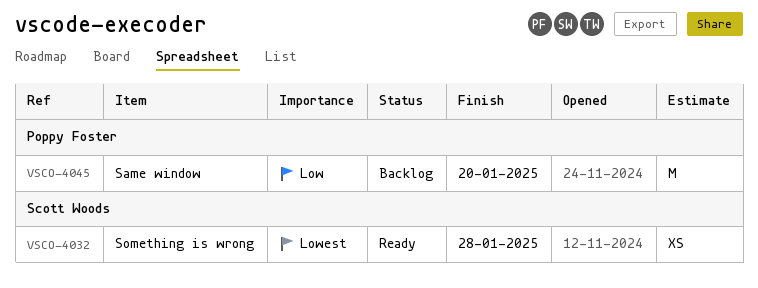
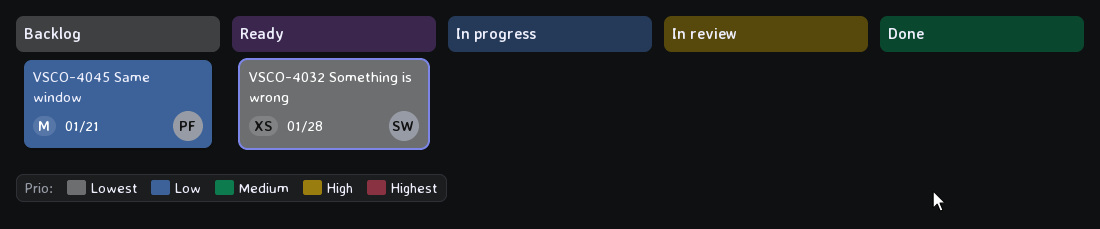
VSCO-4045, due: Jan 20 -> Jan 21

